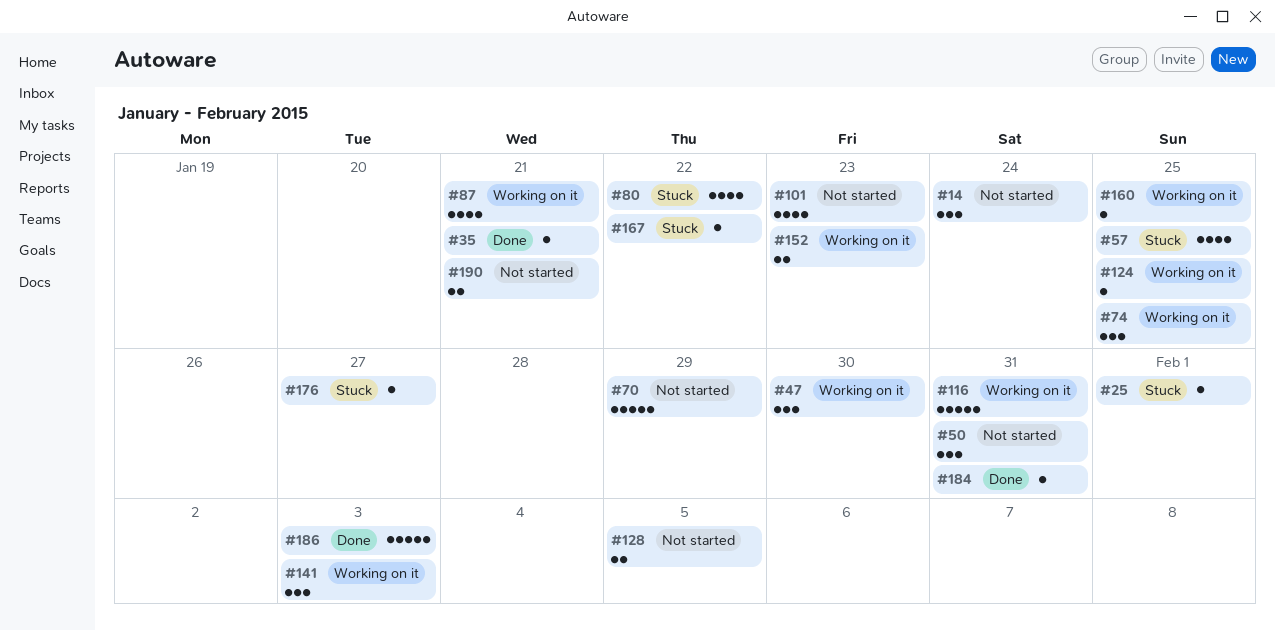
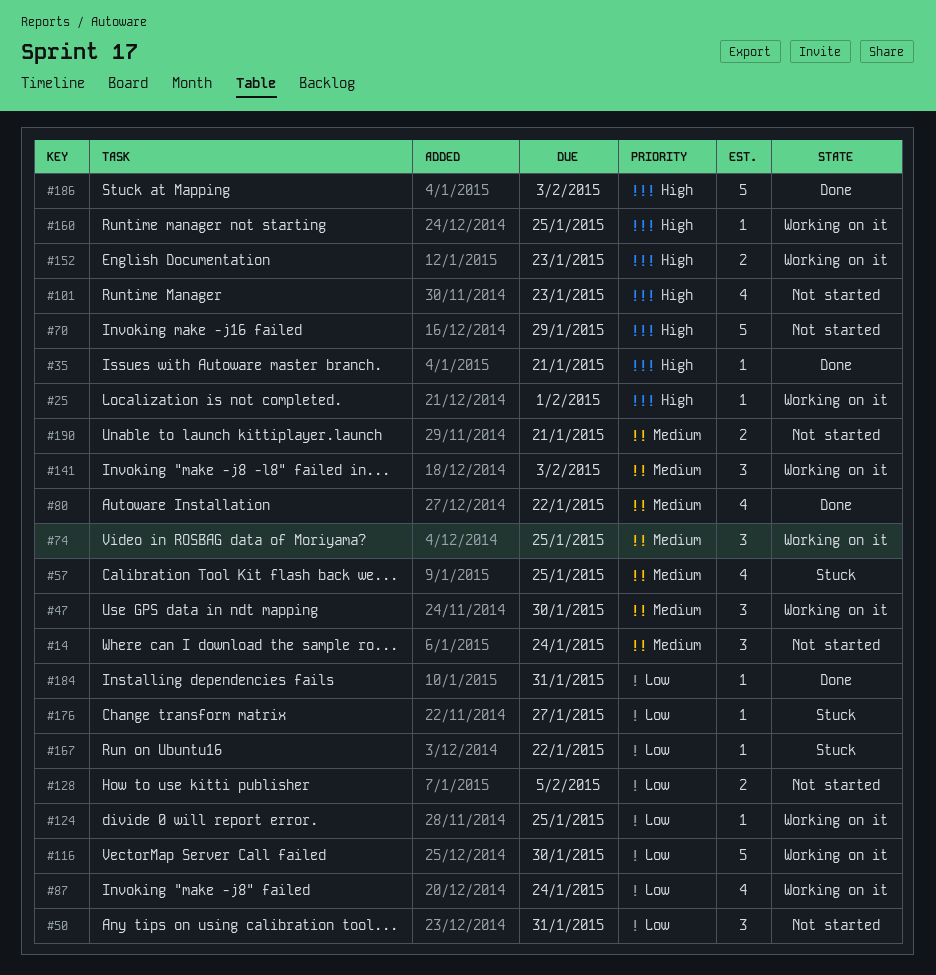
#25, status: Stuck -> Working on it
#80, status: Stuck -> Done
#87, due: Jan 21 -> Jan 24
#116, due: Jan 31 -> Jan 30

